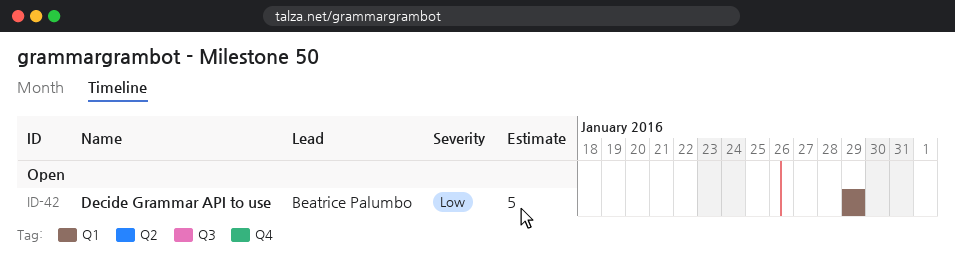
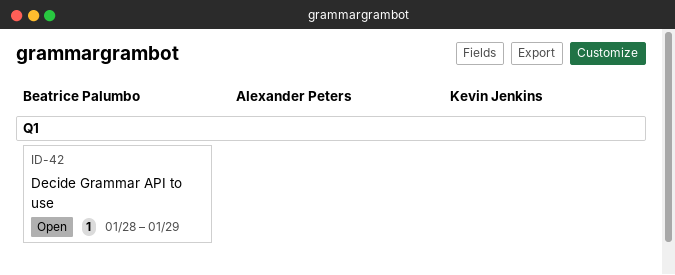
ID-42, estimate: 5 -> 1
ID-42, start: Jan 29 -> Jan 28

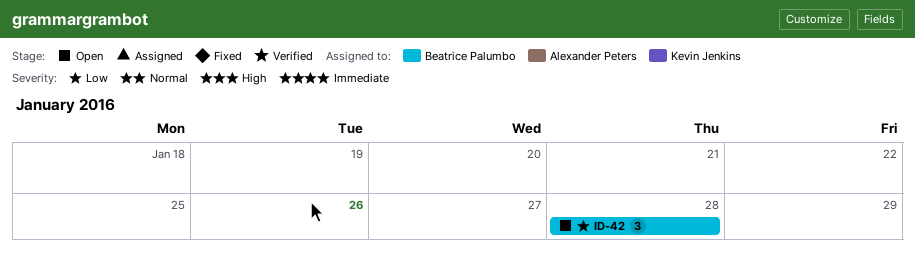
ID-42, estimate: 1 -> 3
ID-42, due: Jan 29 -> Jan 28

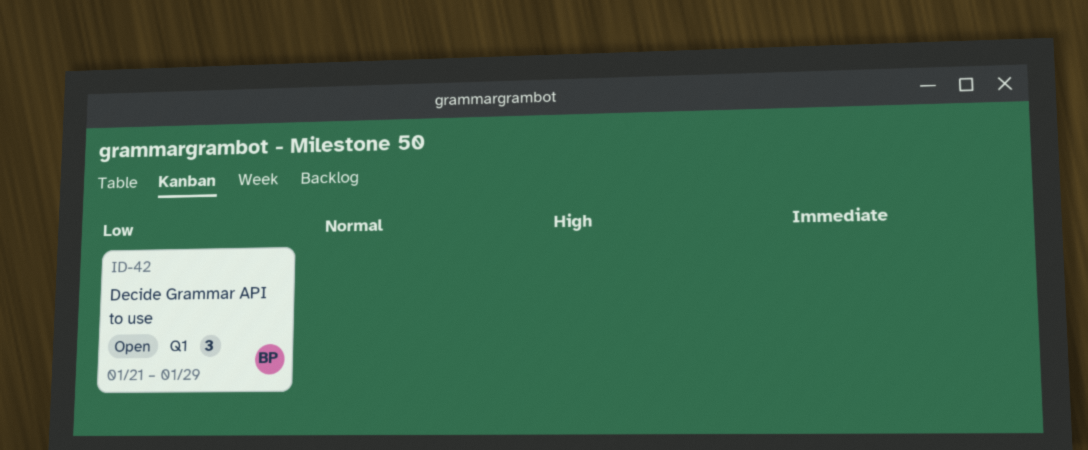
ID-42, start: Jan 28 -> Jan 21
ID-42, due: Jan 28 -> Jan 29

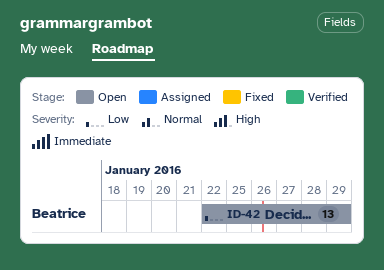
ID-42, estimate: 3 -> 13
ID-42, start: Jan 21 -> Jan 22

